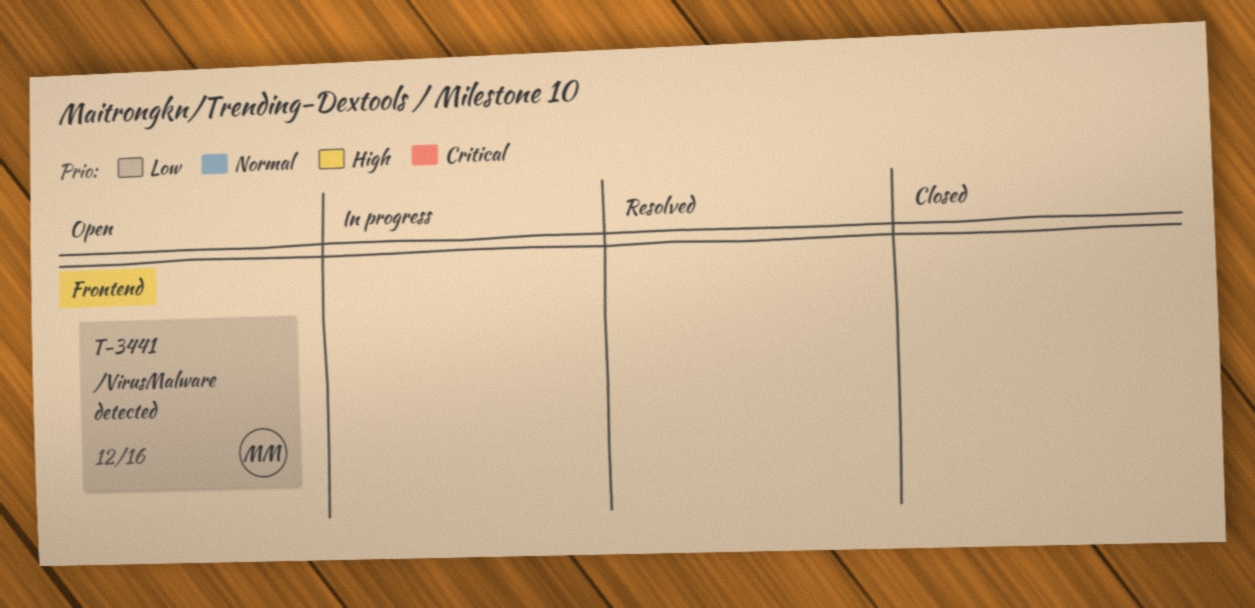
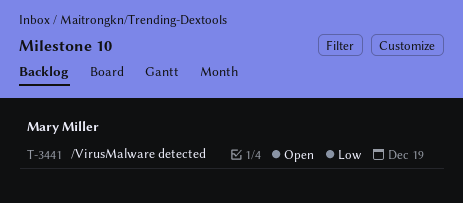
T-3441, due: Dec 16 -> Dec 19

